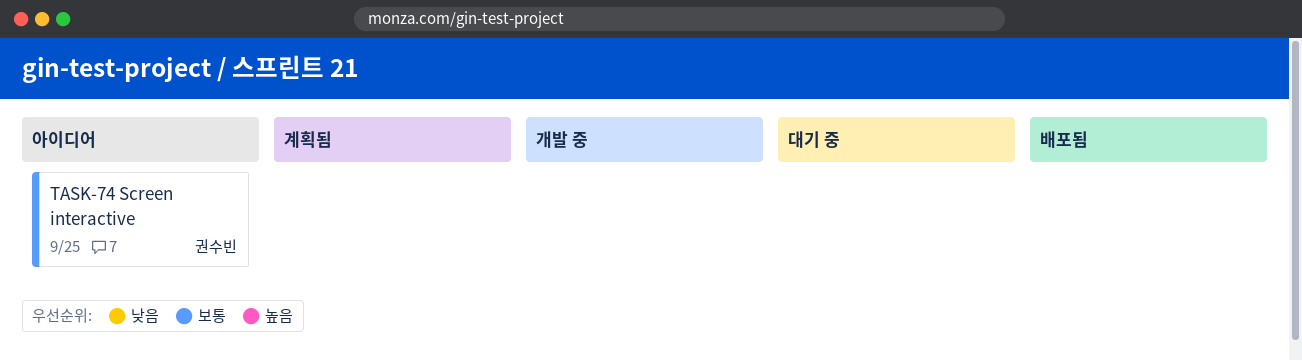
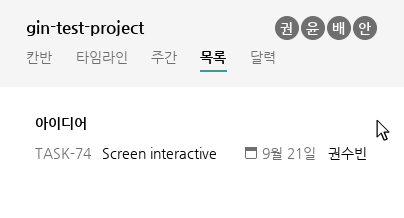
TASK-74, due: Sep 25 -> Sep 21

